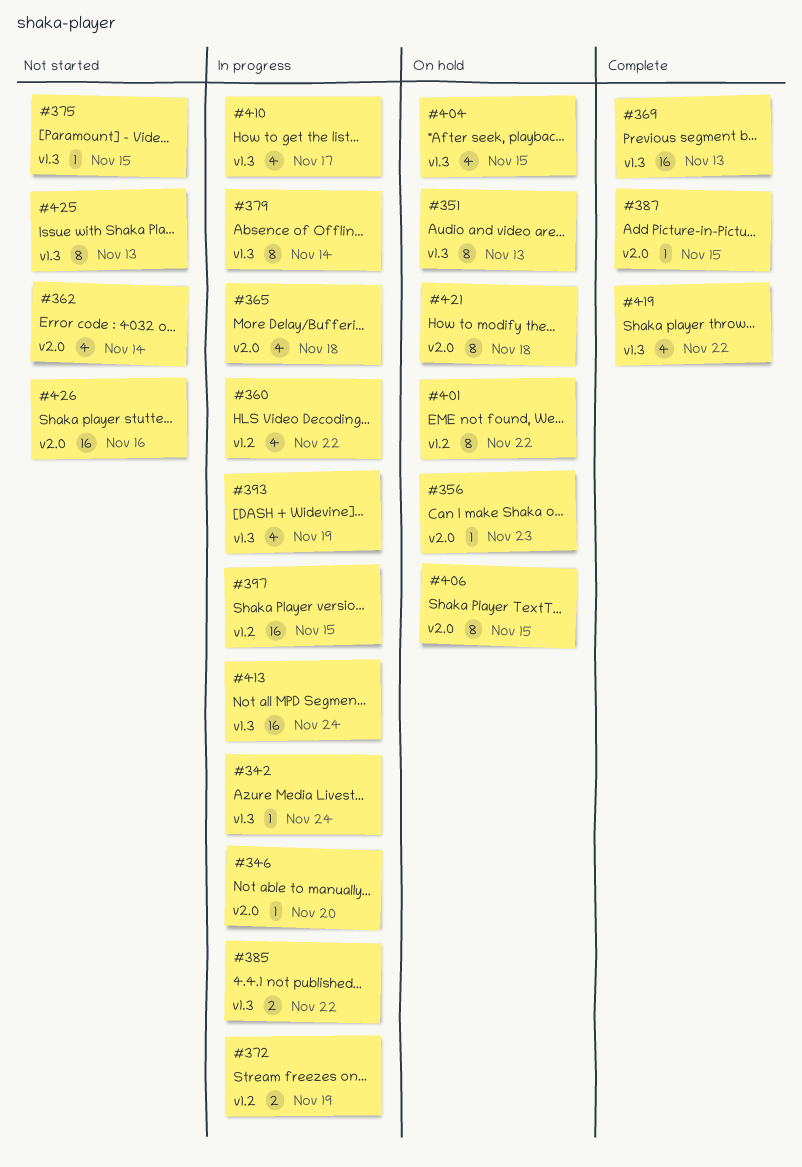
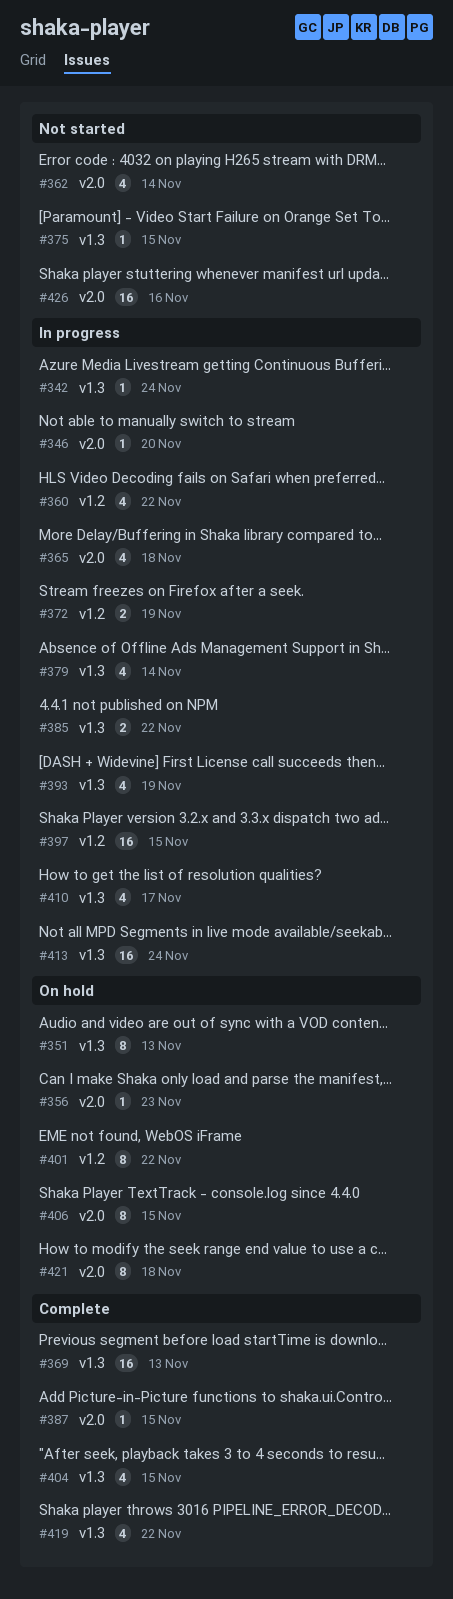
#379, estimate: 8 -> 4
#404, status: On hold -> Complete
#425: present -> none

